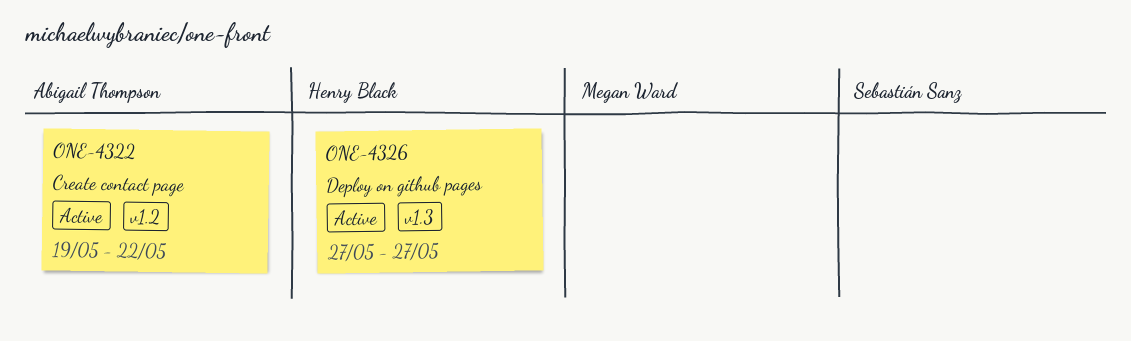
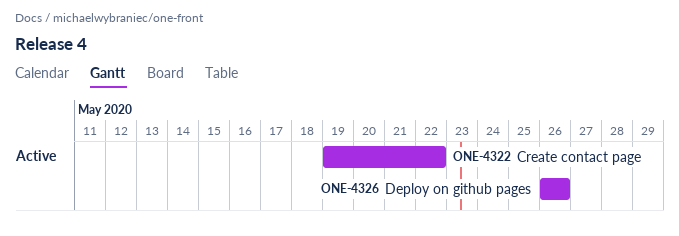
ONE-4326, start: May 27 -> May 26
ONE-4326, due: May 27 -> May 26

